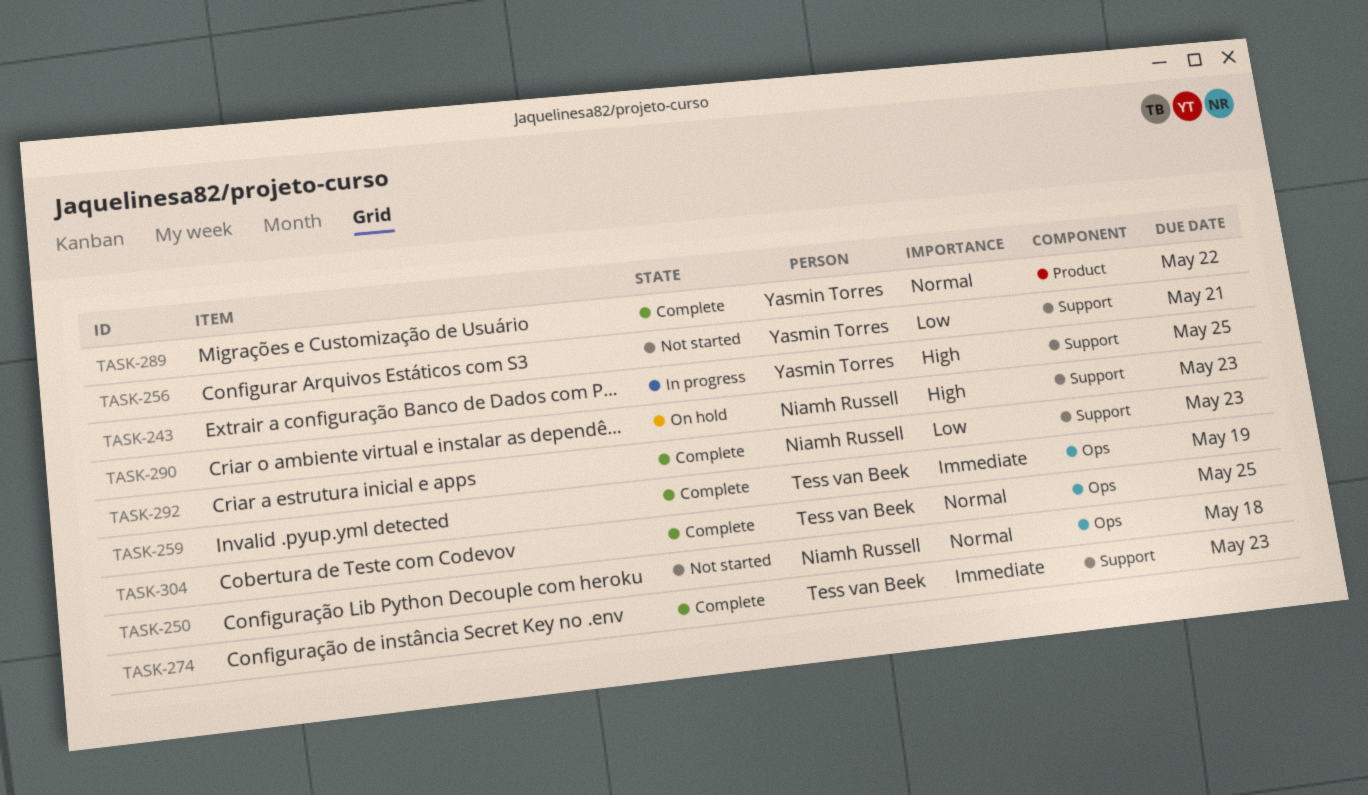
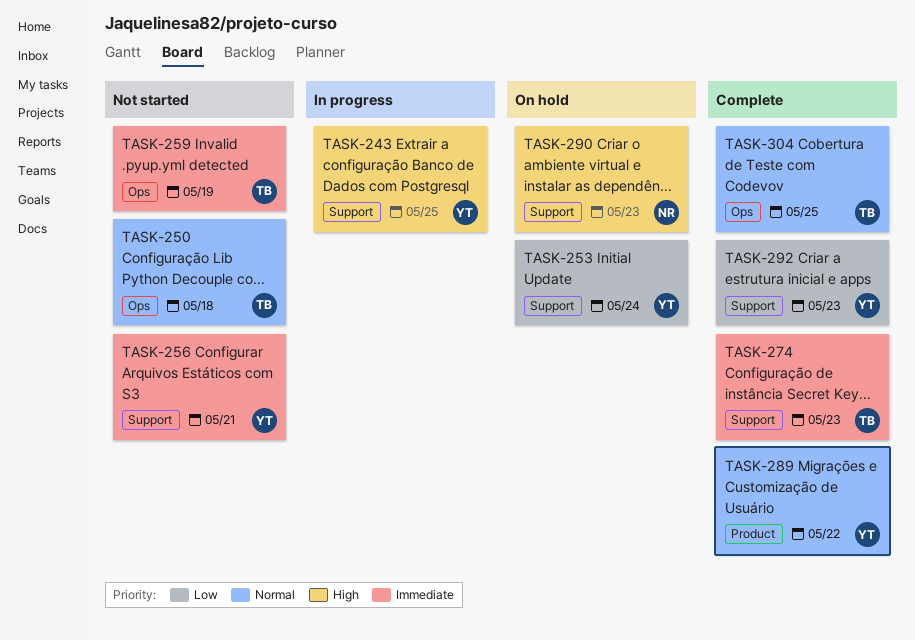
TASK-250, owner: Niamh Russell -> Tess van Beek
TASK-253: none -> present
TASK-256, priority: Low -> Immediate
TASK-259, status: Complete -> Not started
TASK-292, owner: Niamh Russell -> Yasmin Torres

